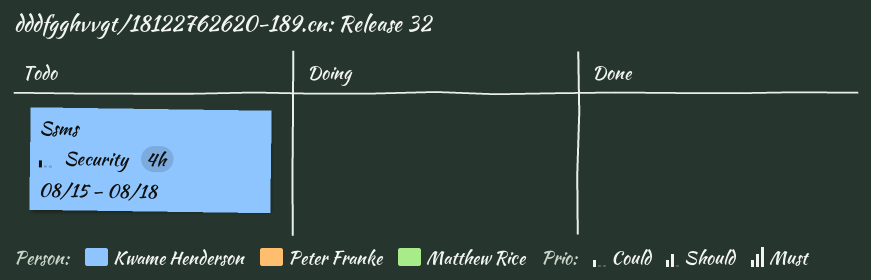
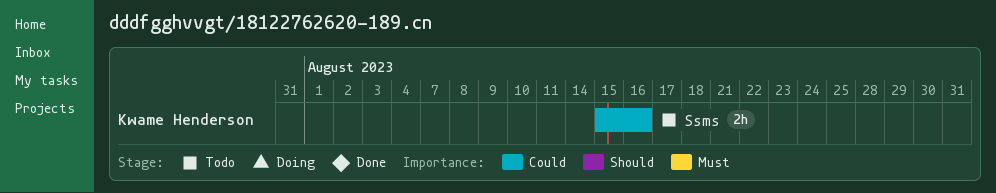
Ssms, estimate: 4h -> 2h
Ssms, due: Aug 18 -> Aug 16

